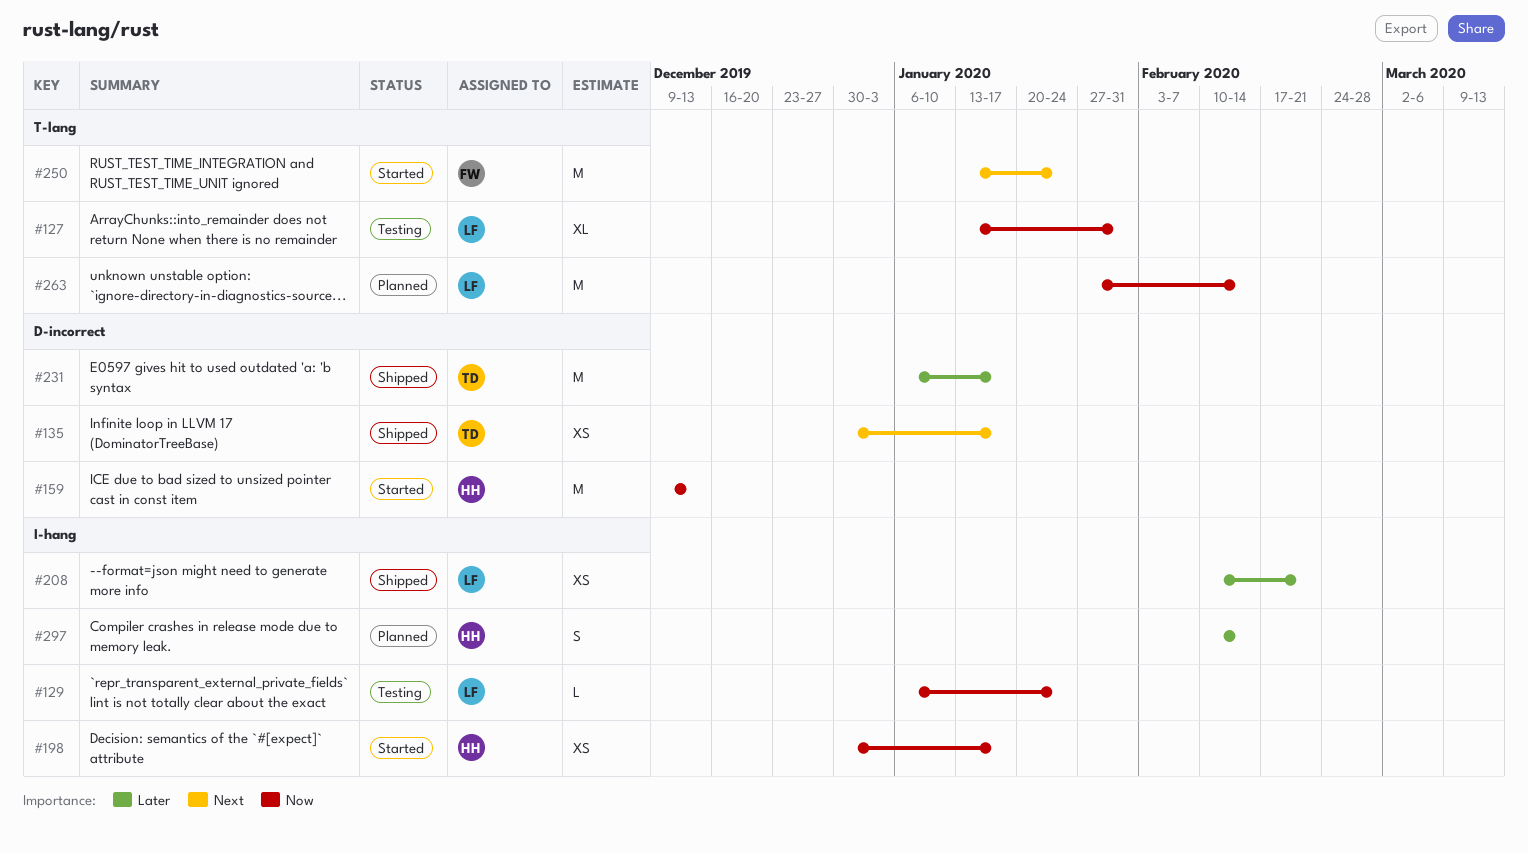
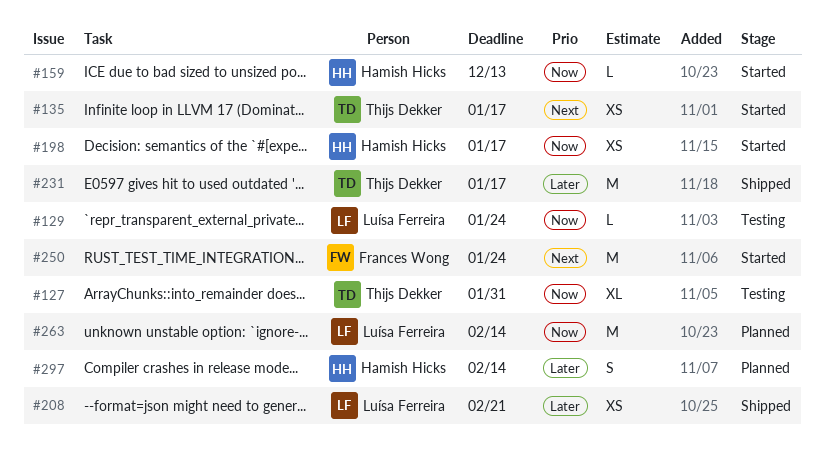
#127, owner: Luísa Ferreira -> Thijs Dekker
#135, status: Shipped -> Started
#159, estimate: M -> L

